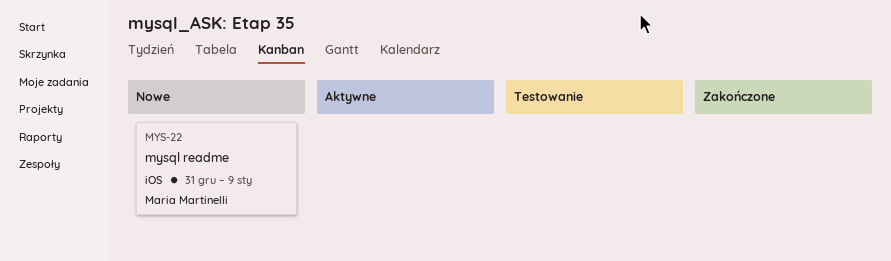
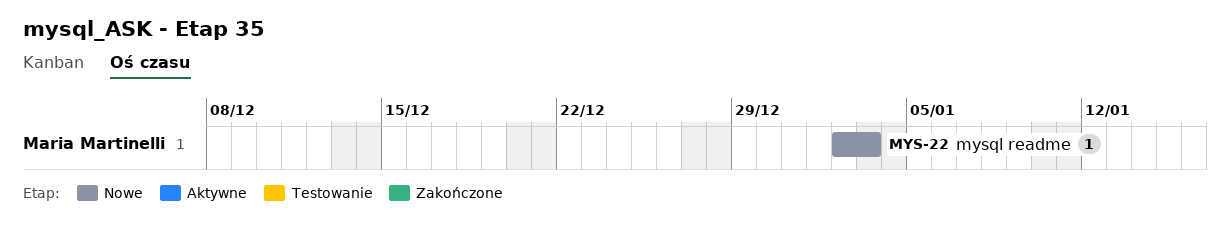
MYS-22, start: Dec 31 -> Jan 2
MYS-22, due: Jan 9 -> Jan 3

